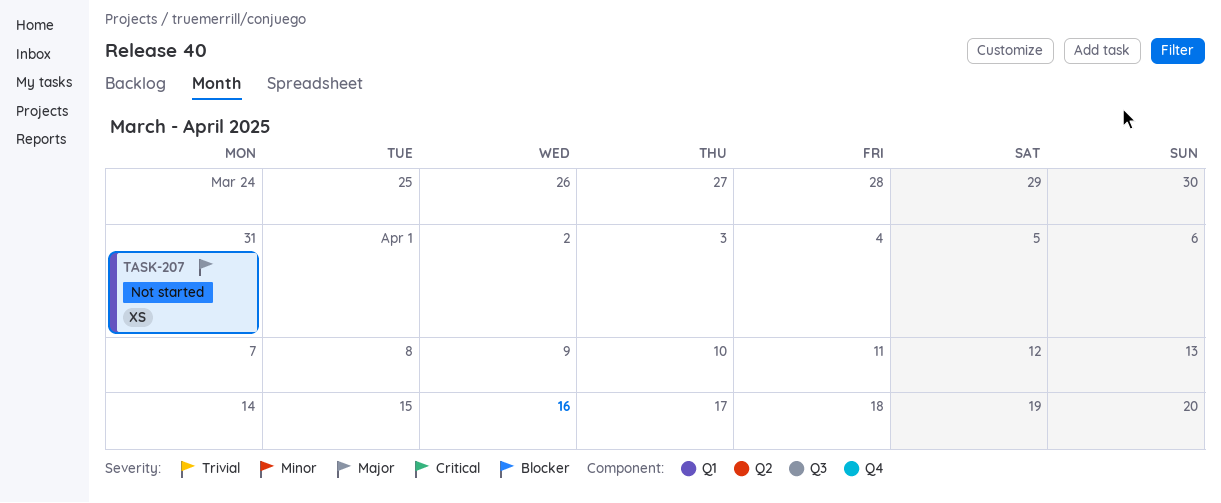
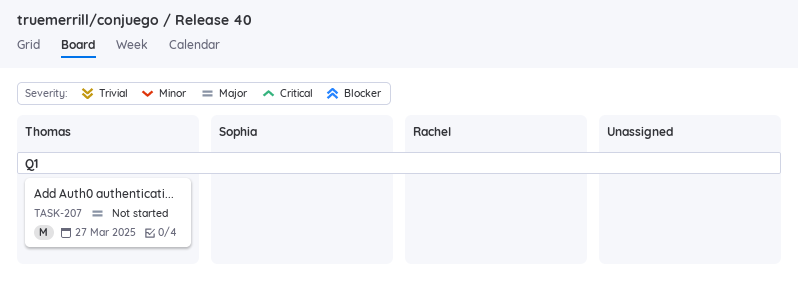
TASK-207, estimate: XS -> M
TASK-207, due: Mar 31 -> Mar 27

